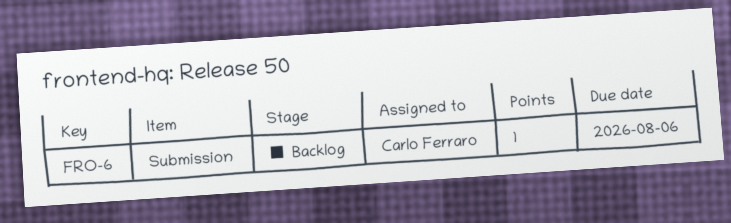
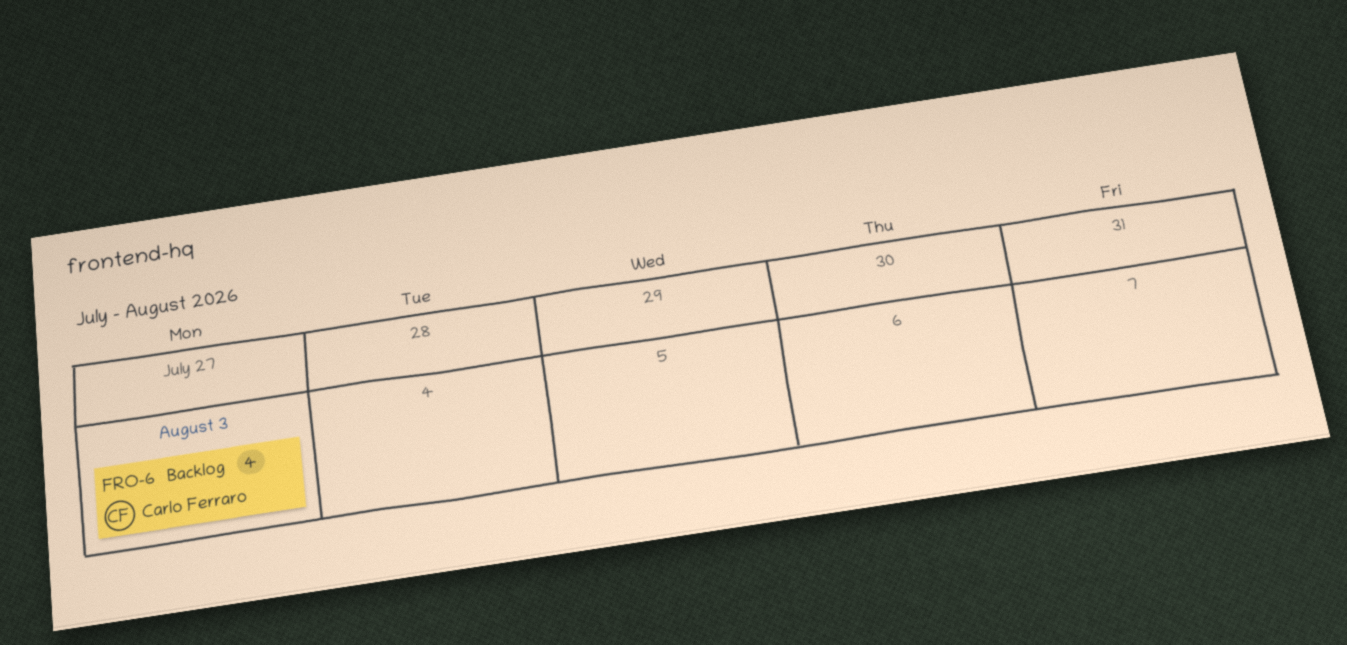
FRO-6, estimate: 1 -> 4
FRO-6, due: Aug 6 -> Aug 3

